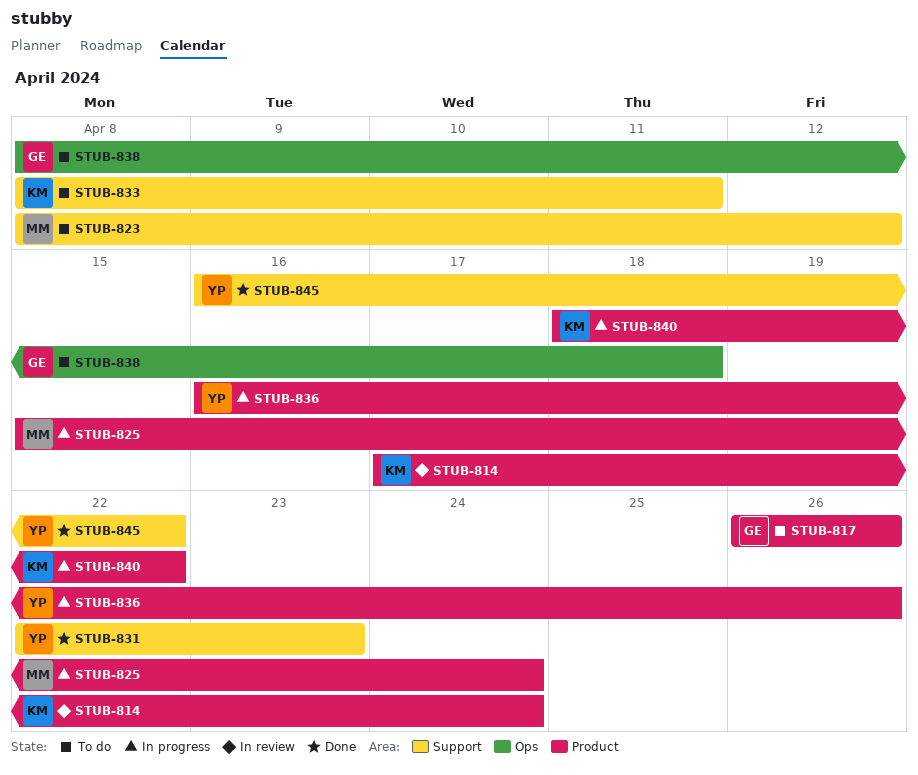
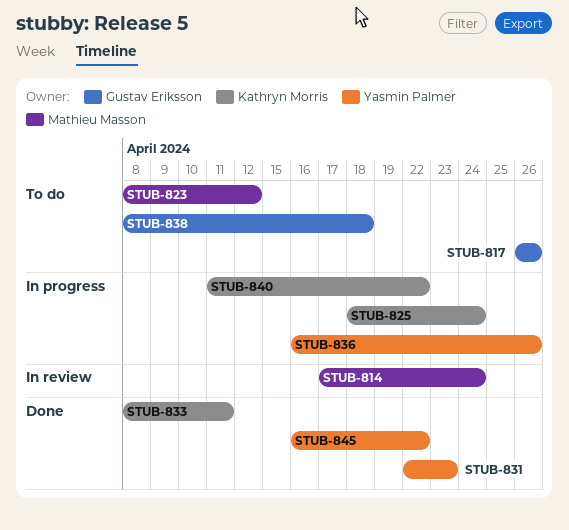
STUB-814, owner: Kathryn Morris -> Mathieu Masson
STUB-825, owner: Mathieu Masson -> Kathryn Morris
STUB-825, start: Apr 15 -> Apr 18
STUB-833, status: To do -> Done
STUB-840, start: Apr 18 -> Apr 11

